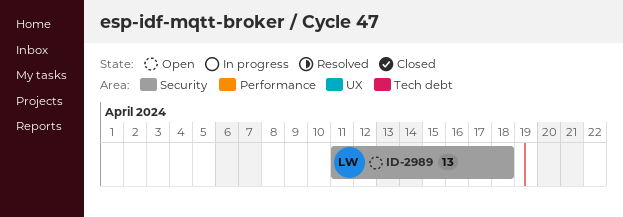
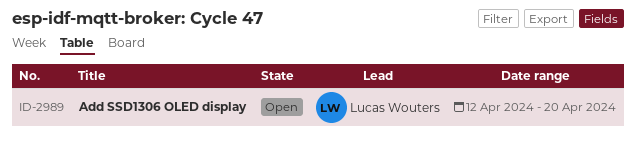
ID-2989, start: Apr 11 -> Apr 12
ID-2989, due: Apr 18 -> Apr 20

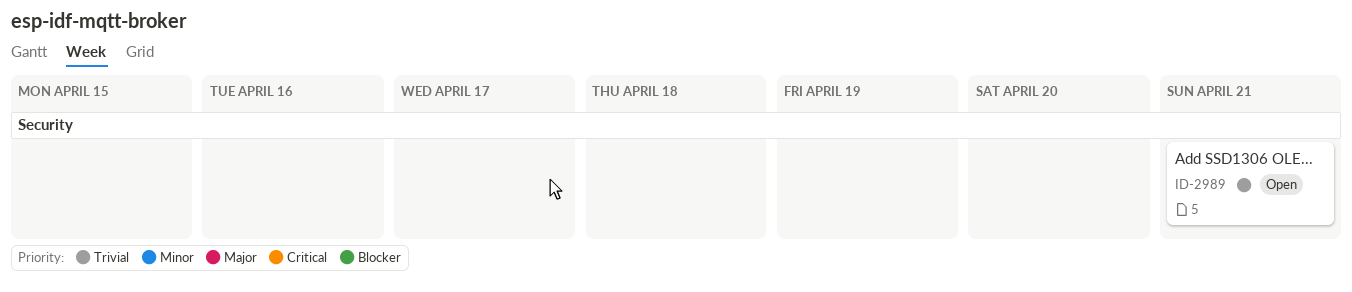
ID-2989, due: Apr 20 -> Apr 21

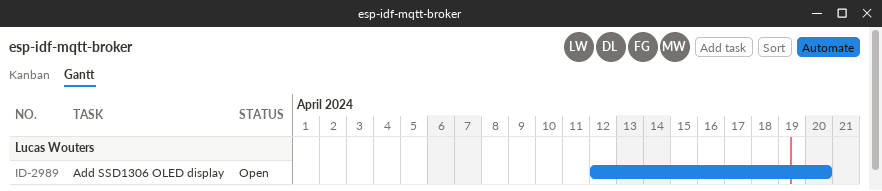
ID-2989, due: Apr 21 -> Apr 20

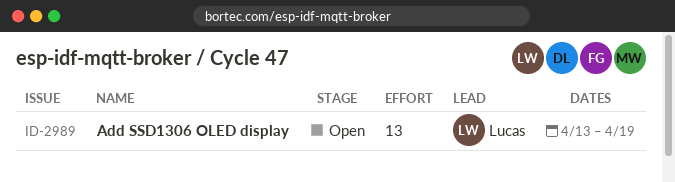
ID-2989, start: Apr 12 -> Apr 13
ID-2989, due: Apr 20 -> Apr 19

